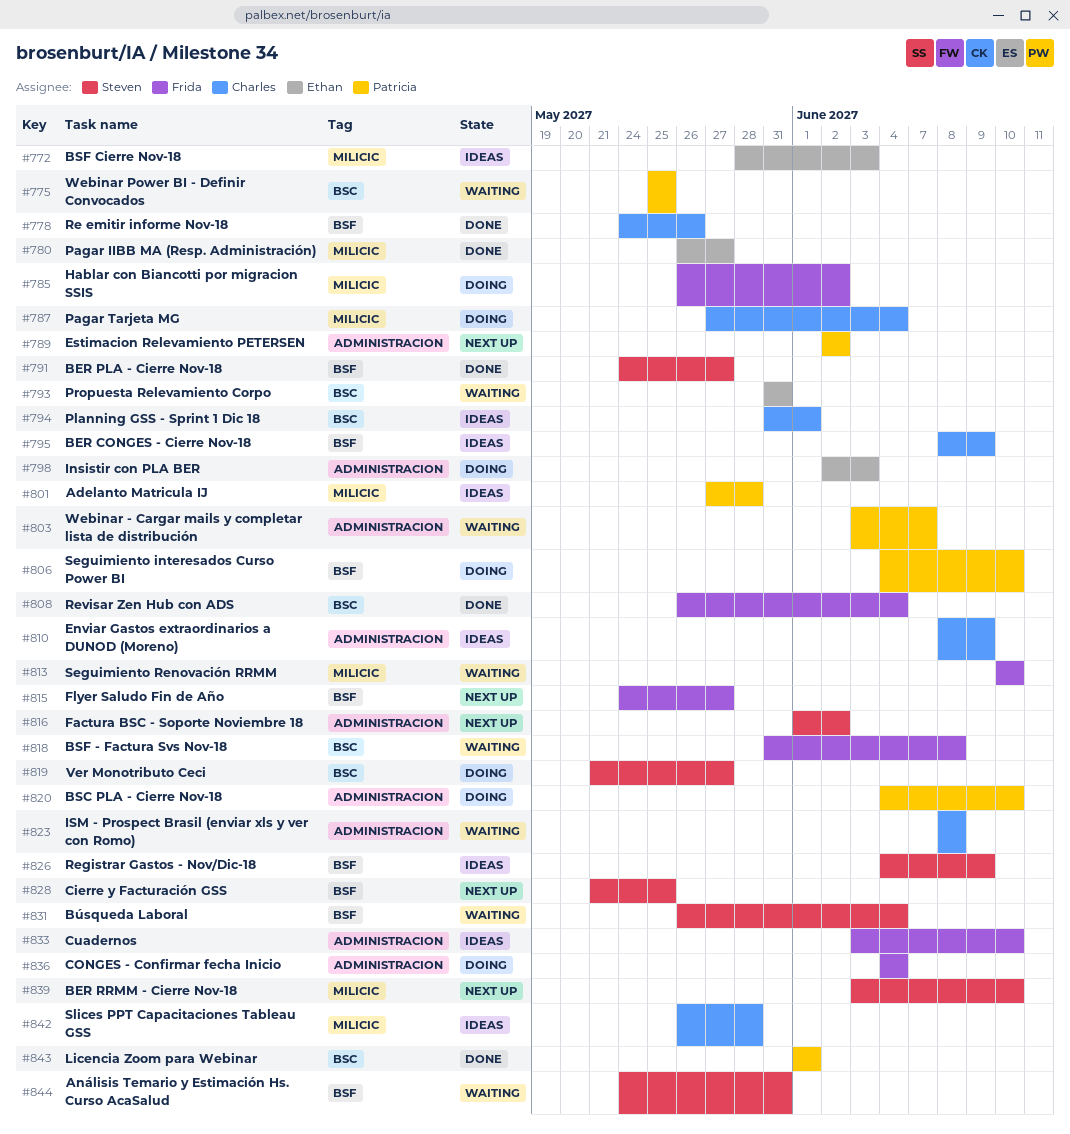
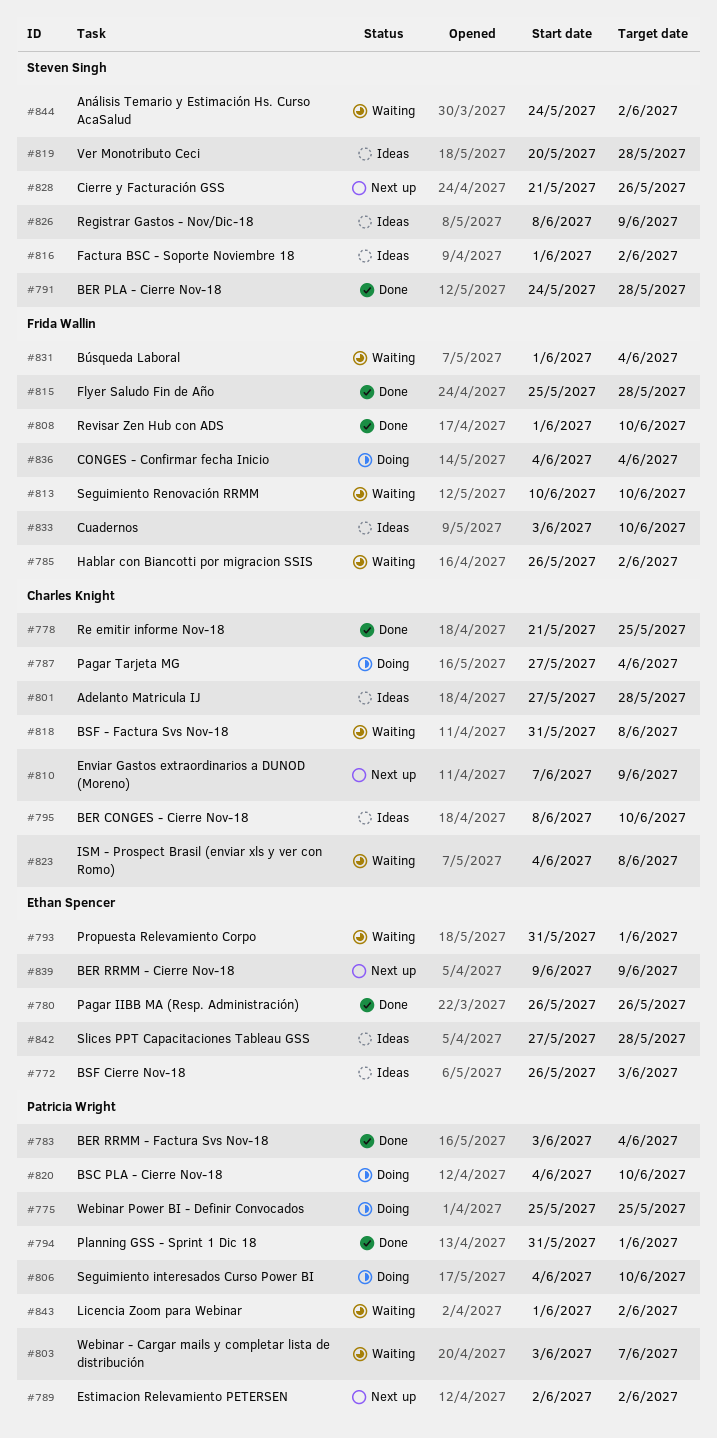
#772, start: May 28 -> May 26
#775, status: Waiting -> Doing
#778, start: May 24 -> May 21
#778, due: May 26 -> May 25
#780, due: May 27 -> May 26
#783: none -> present
#785, status: Doing -> Waiting
#791, due: May 27 -> May 28
#793, due: May 31 -> Jun 1
#794, status: Ideas -> Done
#794, owner: Charles Knight -> Patricia Wright
#795, due: Jun 9 -> Jun 10
#798: present -> none
#801, owner: Patricia Wright -> Charles Knight
#808, start: May 26 -> Jun 1
#808, due: Jun 4 -> Jun 10
#810, status: Ideas -> Next up
#810, start: Jun 8 -> Jun 7
#815, status: Next up -> Done
#815, start: May 24 -> May 25
#815, due: May 27 -> May 28
#816, status: Next up -> Ideas
#818, owner: Frida Wallin -> Charles Knight
#819, status: Doing -> Ideas
#819, start: May 21 -> May 20
#819, due: May 27 -> May 28
#823, start: Jun 8 -> Jun 4
#826, start: Jun 4 -> Jun 8
#828, due: May 25 -> May 26
#831, owner: Steven Singh -> Frida Wallin
#831, start: May 26 -> Jun 1
#839, owner: Steven Singh -> Ethan Spencer
#839, start: Jun 3 -> Jun 9
#839, due: Jun 10 -> Jun 9
#842, owner: Charles Knight -> Ethan Spencer
#842, start: May 26 -> May 27
#843, status: Done -> Waiting
#843, due: Jun 1 -> Jun 2
#844, due: May 31 -> Jun 2

